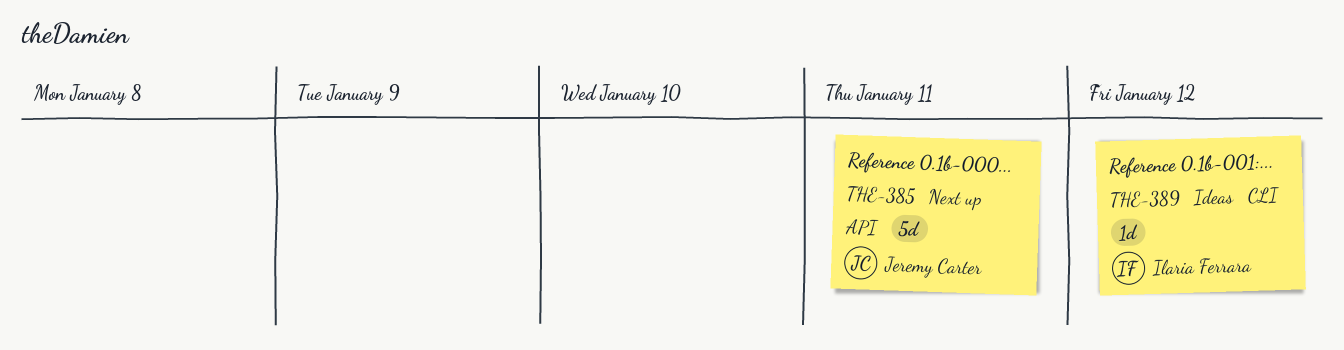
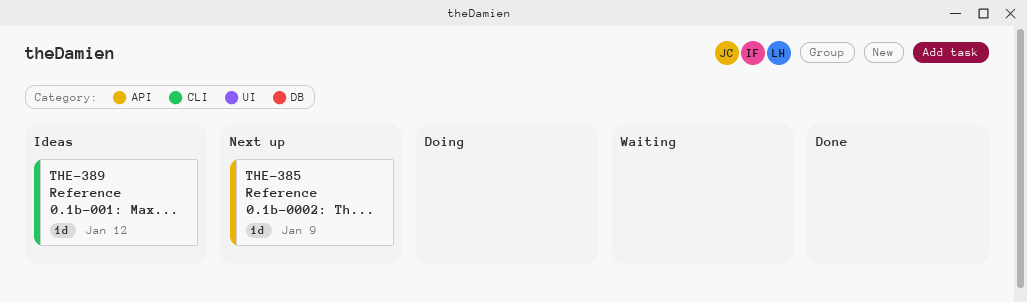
THE-385, estimate: 5d -> 1d
THE-385, due: Jan 11 -> Jan 9

